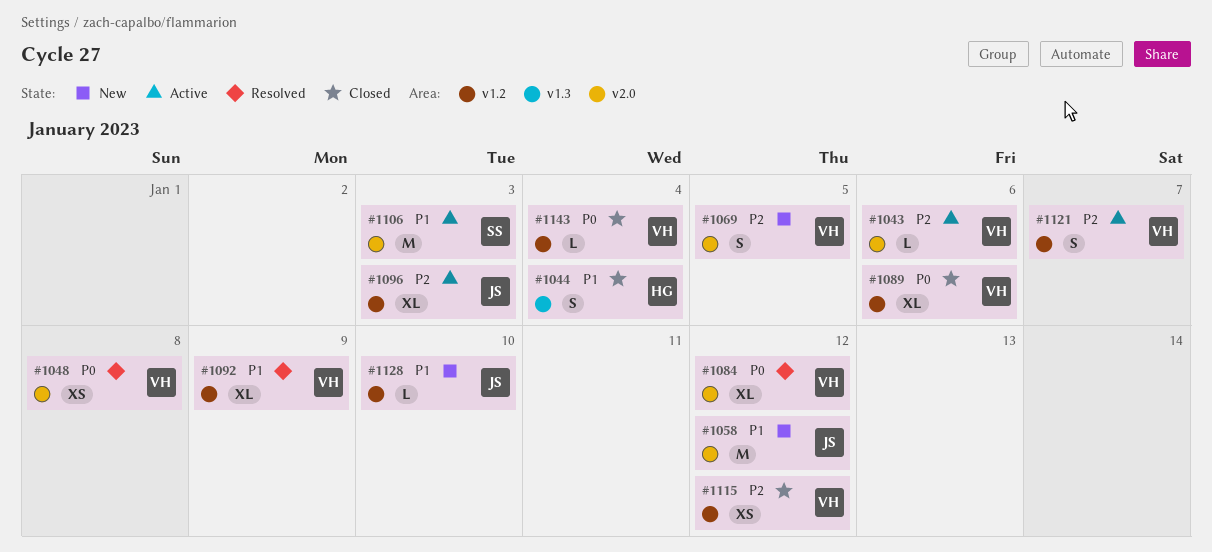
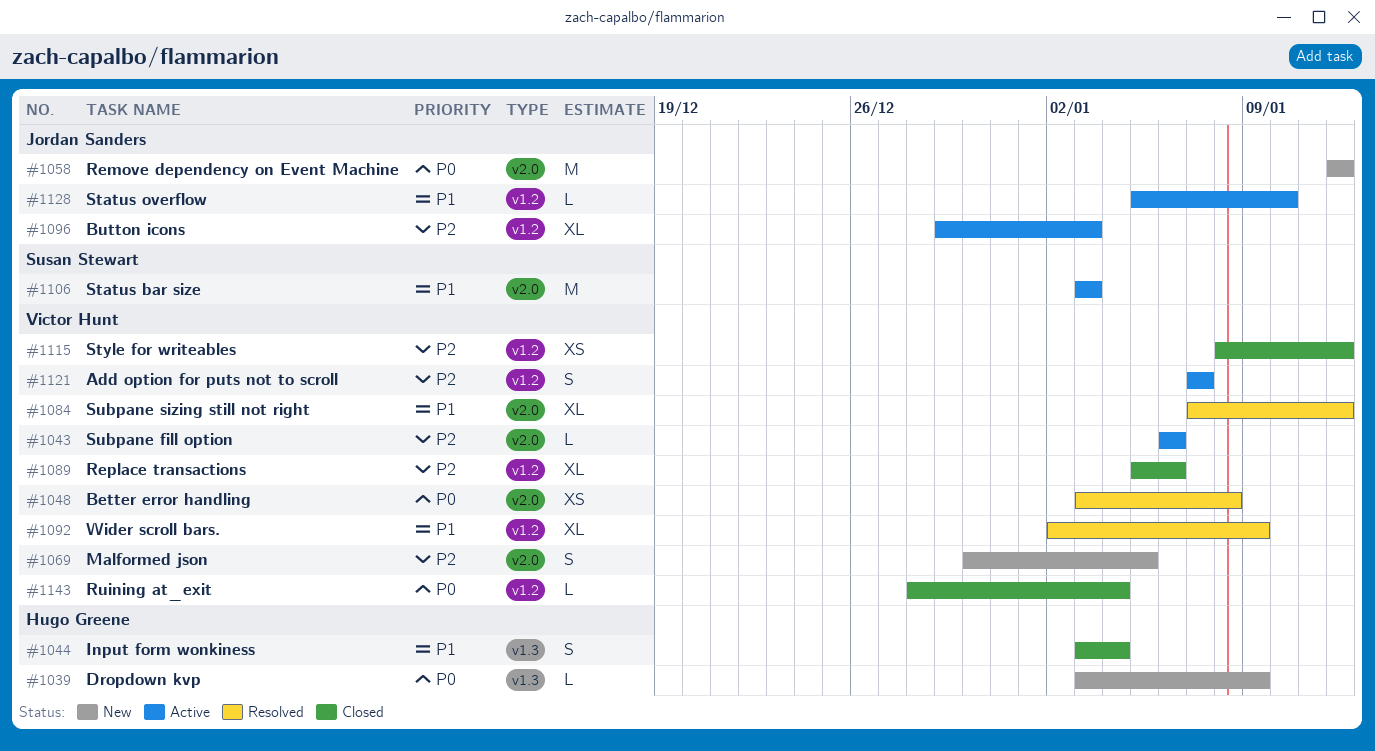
#1039: none -> present
#1058, priority: P1 -> P0
#1084, priority: P0 -> P1
#1089, priority: P0 -> P2
#1128, status: New -> Active

